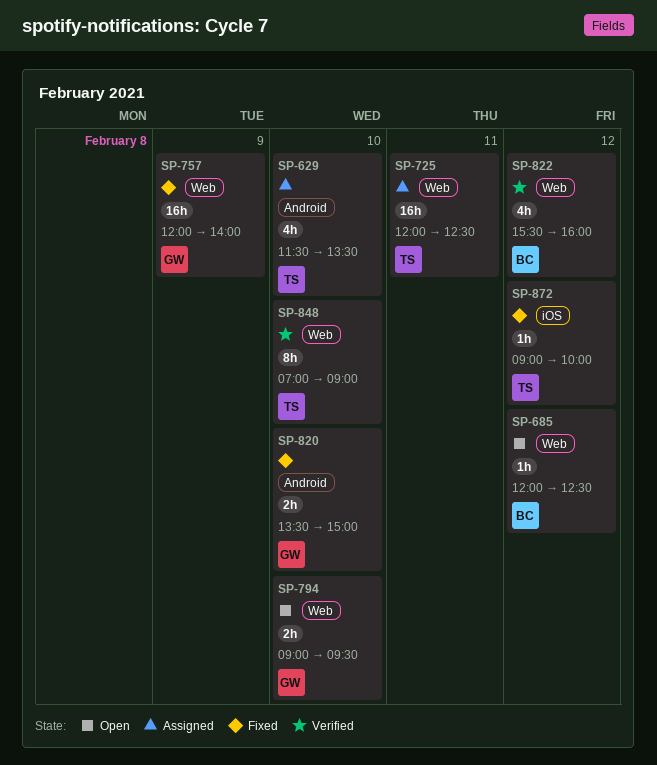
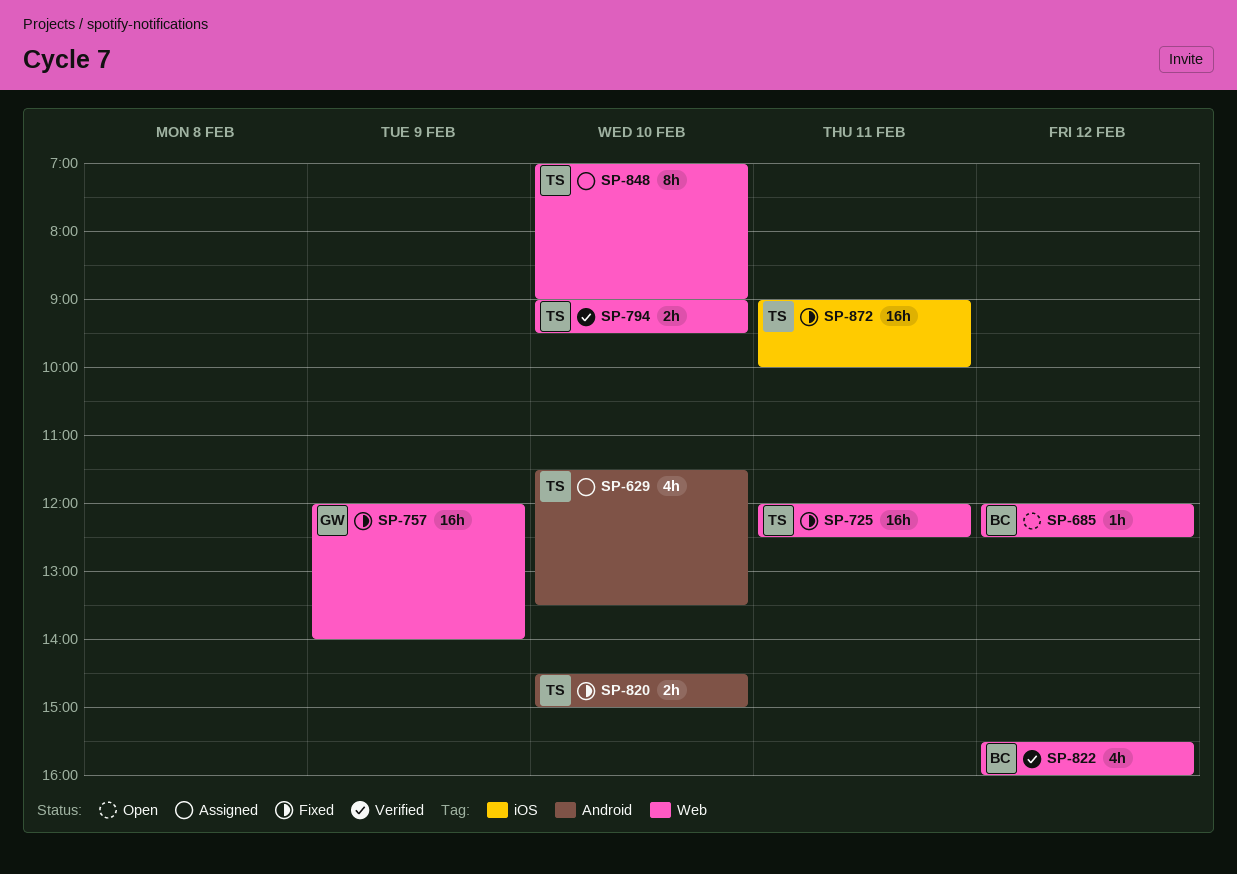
SP-725, status: Assigned -> Fixed
SP-794, status: Open -> Verified
SP-794, owner: GW -> TS
SP-820, owner: GW -> TS
SP-820, begins: 13:30 -> 14:30
SP-848, status: Verified -> Assigned
SP-872, estimate: 1h -> 16h
SP-872, day: Feb 12 -> Feb 11

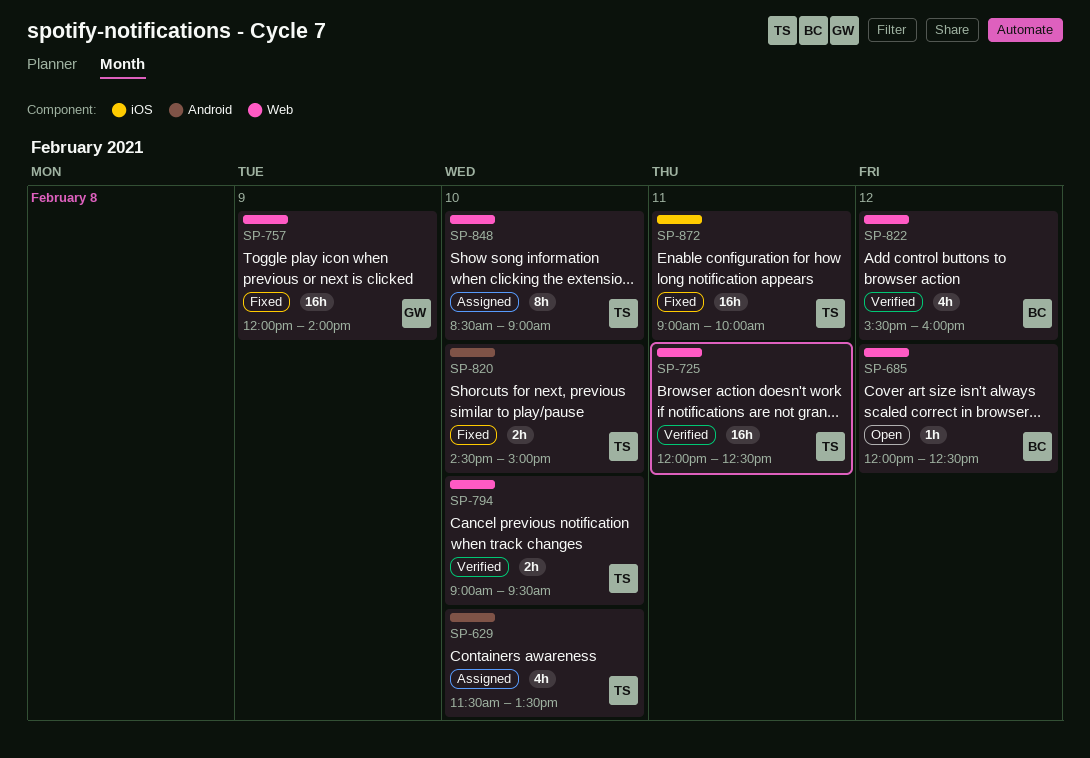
SP-725, status: Fixed -> Verified
SP-848, begins: 07:00 -> 08:30

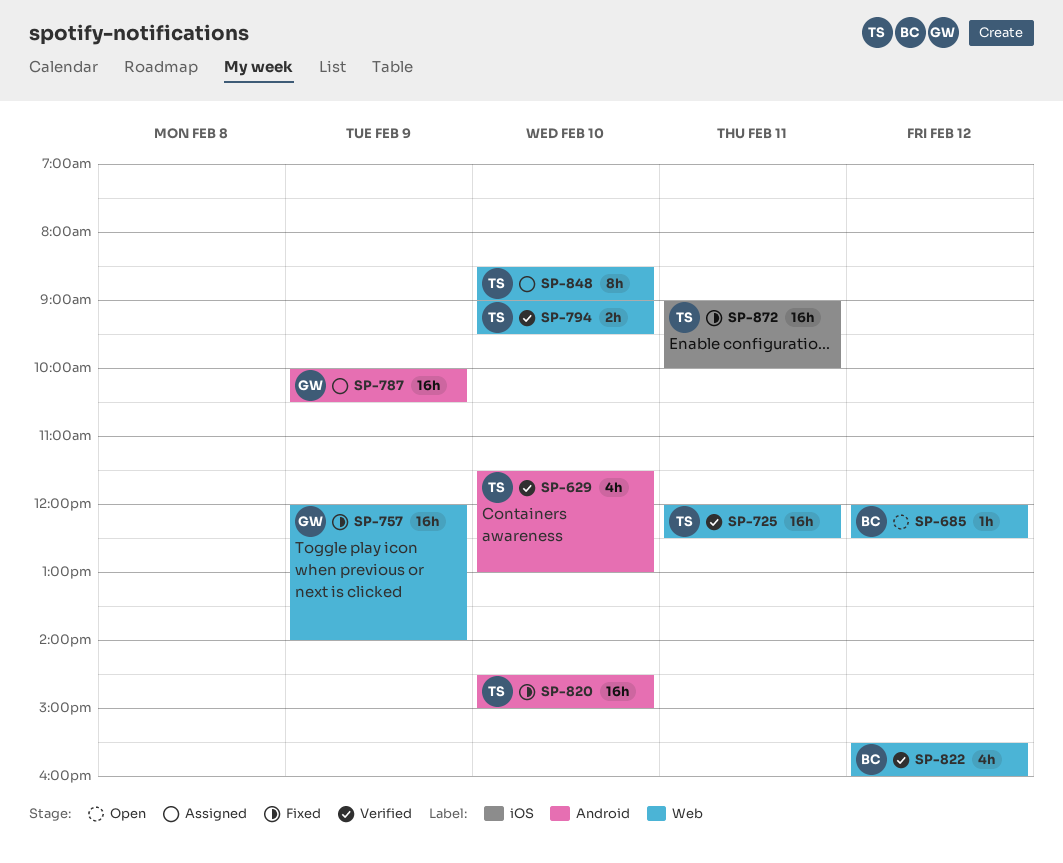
SP-629, status: Assigned -> Verified
SP-629, ends: 13:30 -> 13:00
SP-787: none -> present
SP-820, estimate: 2h -> 16h

